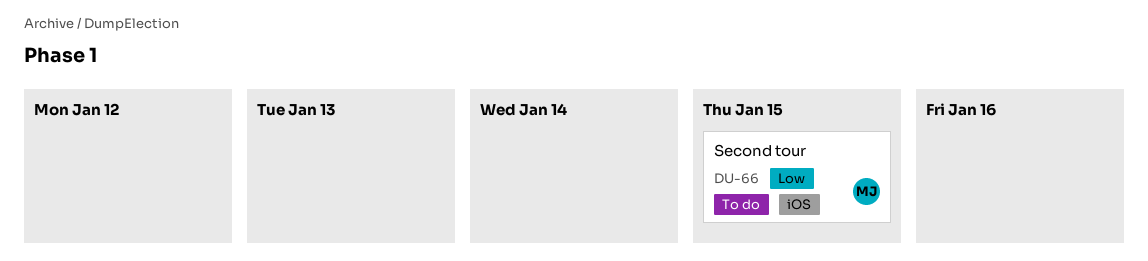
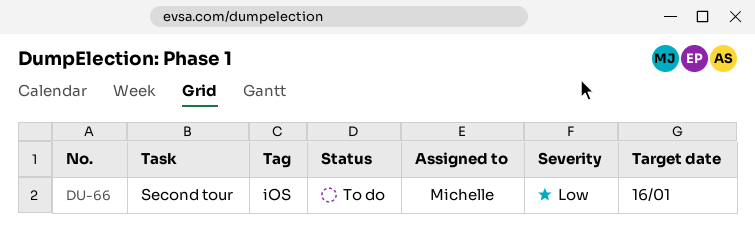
DU-66, due: Jan 15 -> Jan 16

